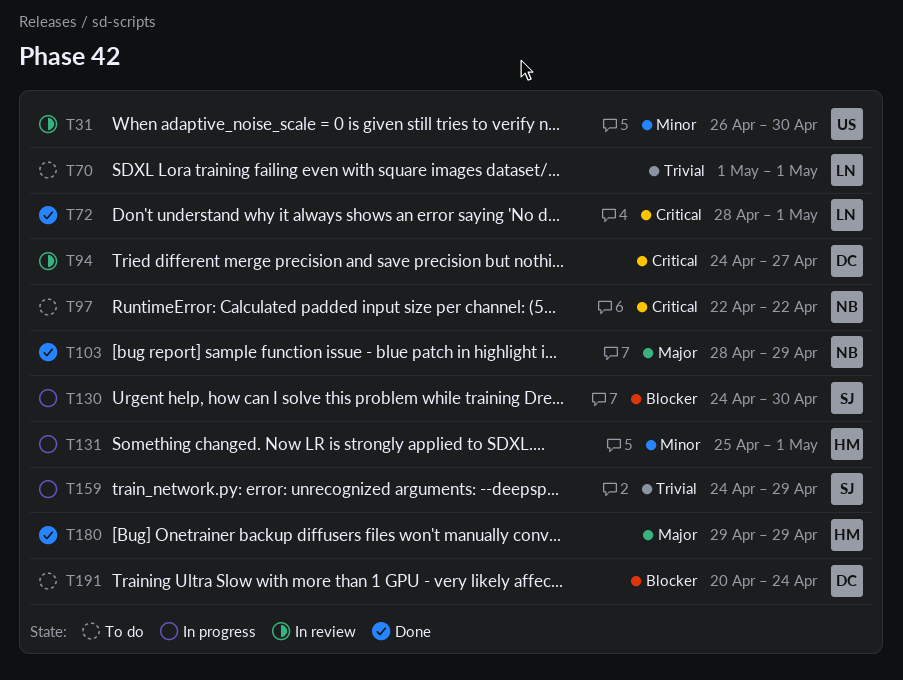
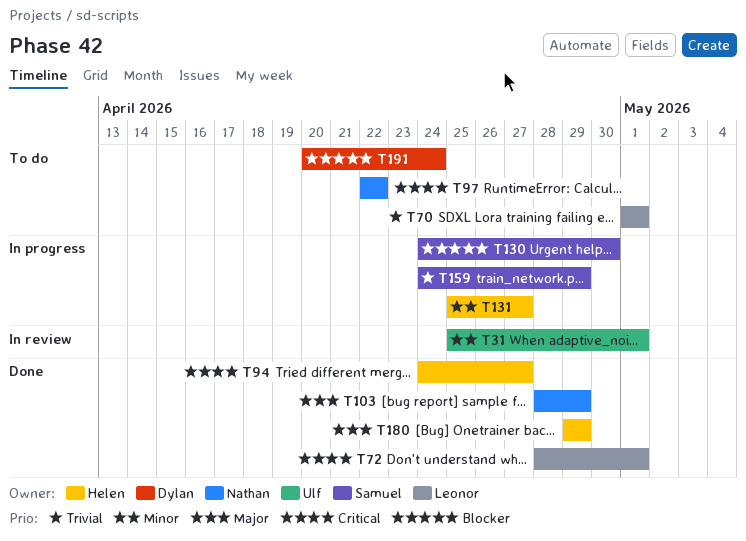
T31, start: Apr 26 -> Apr 25
T31, due: Apr 30 -> May 1
T94, status: In review -> Done
T94, owner: Dylan -> Helen
T131, due: May 1 -> Apr 27

